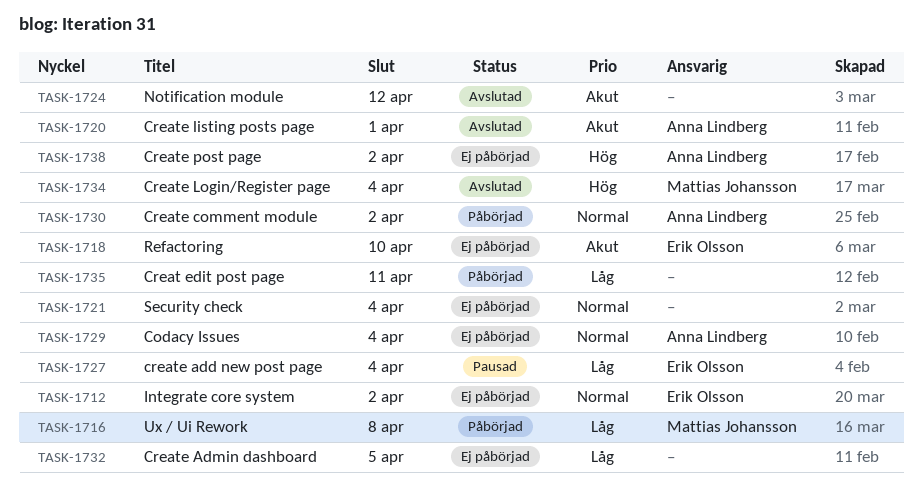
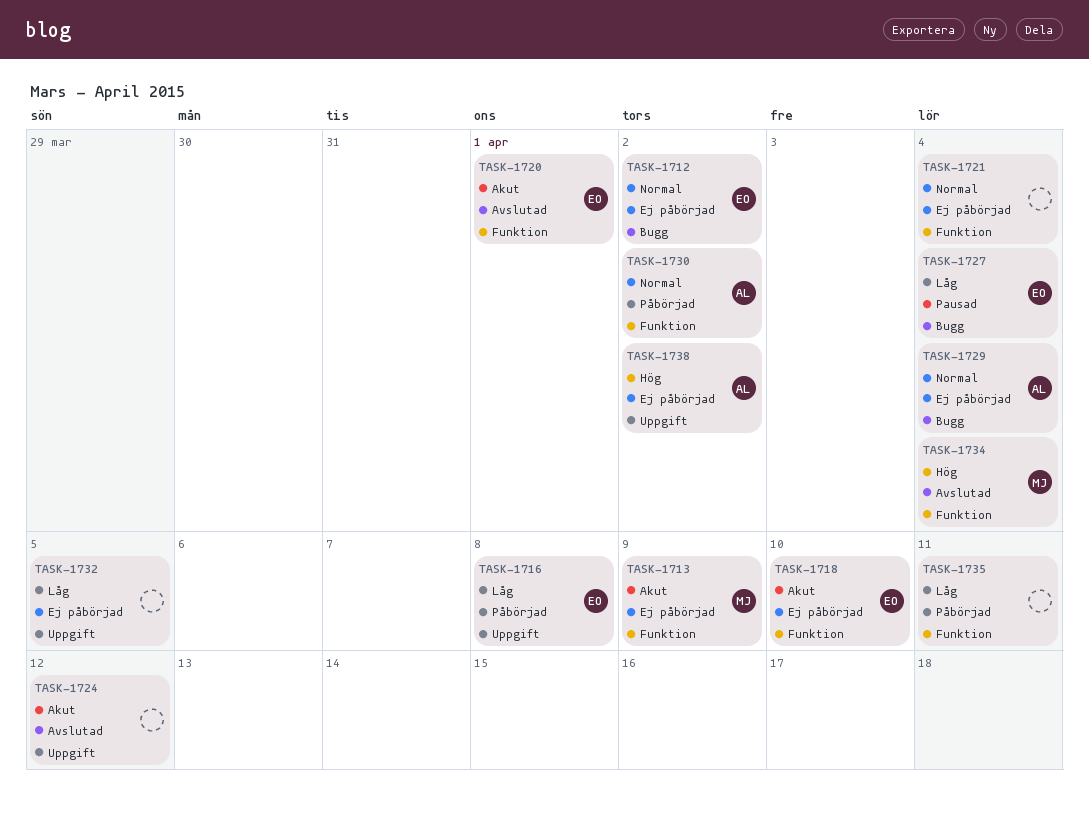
TASK-1713: none -> present
TASK-1716, owner: Mattias Johansson -> Erik Olsson
TASK-1720, owner: Anna Lindberg -> Erik Olsson

